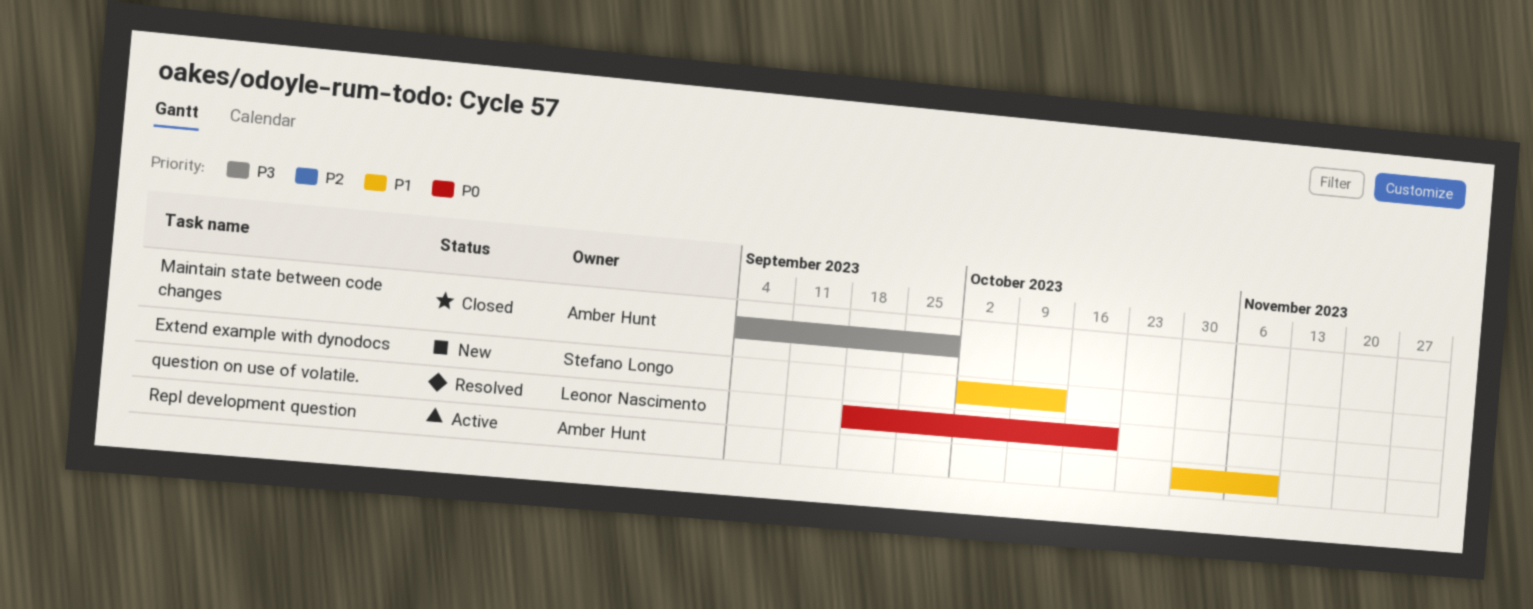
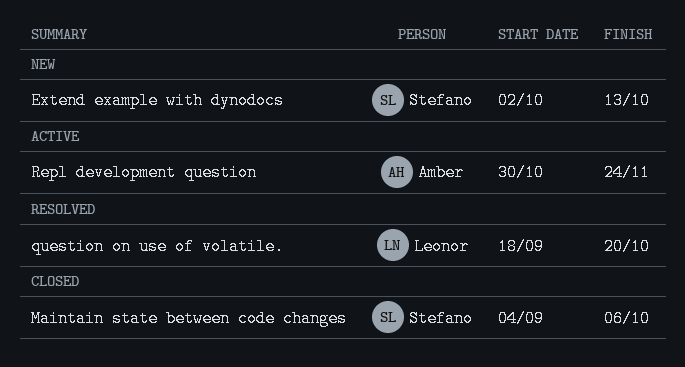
Maintain state between code changes, owner: Amber Hunt -> Stefano Longo
Maintain state between code changes, due: Sep 29 -> Oct 6
Repl development question, due: Nov 10 -> Nov 24

